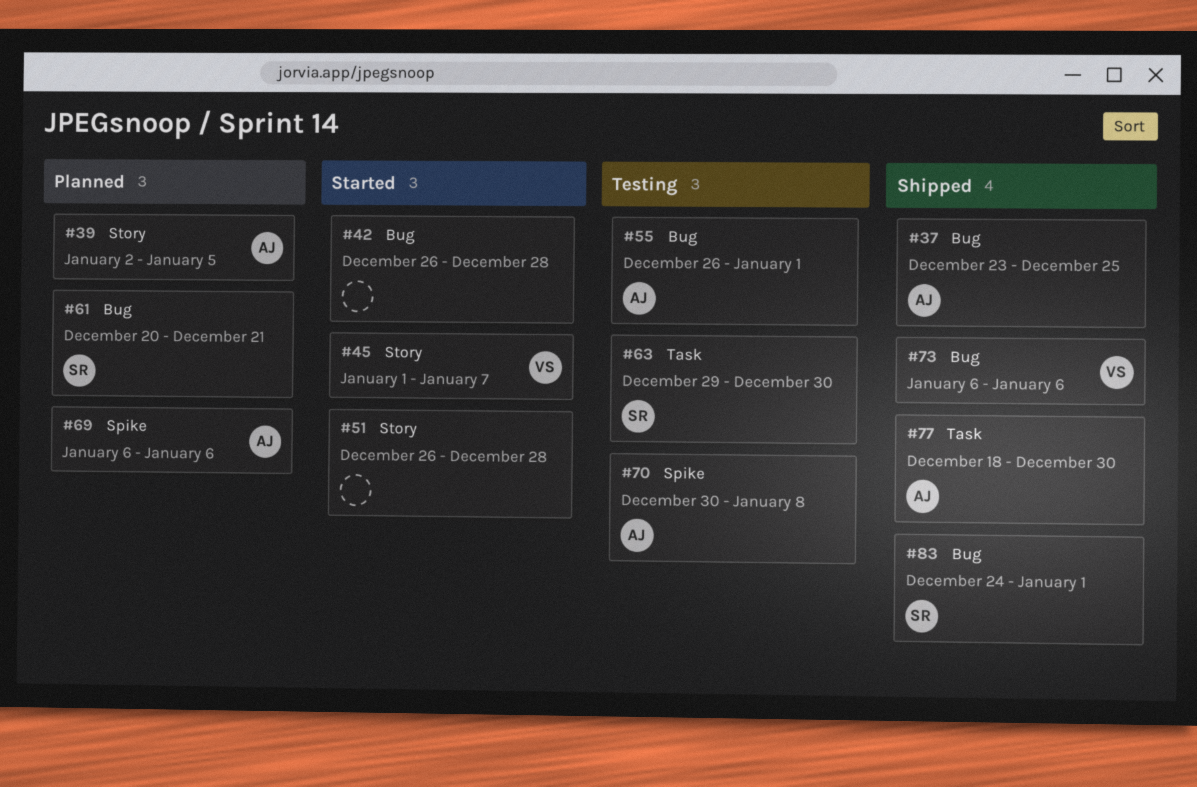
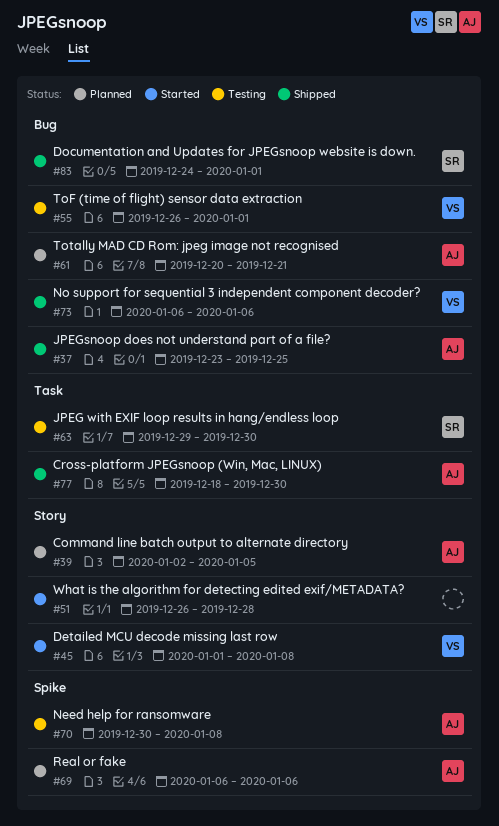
#42: present -> none
#45, due: Jan 7 -> Jan 8
#55, owner: AJ -> VS
#61, owner: SR -> AJ

